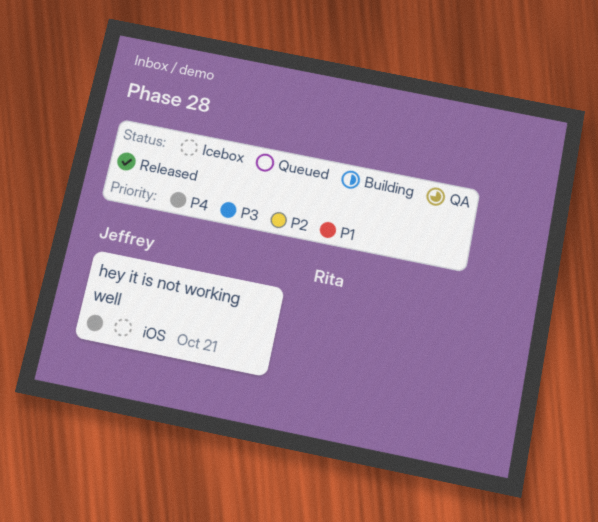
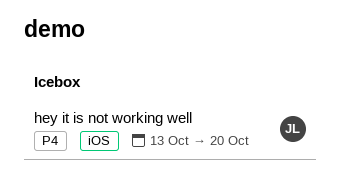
hey it is not working well, due: Oct 21 -> Oct 20

